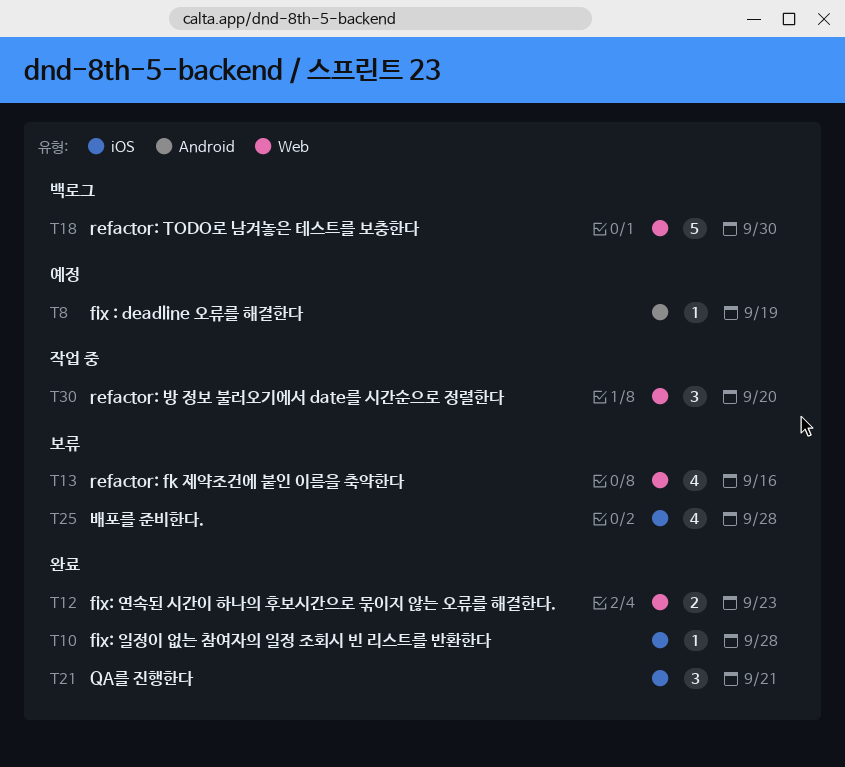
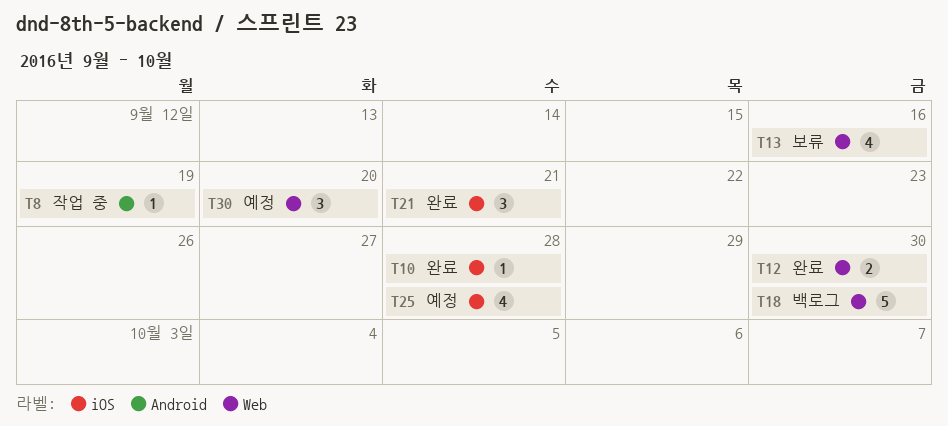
T8, status: 예정 -> 작업 중
T12, due: Sep 23 -> Sep 30
T25, status: 보류 -> 예정
T30, status: 작업 중 -> 예정

